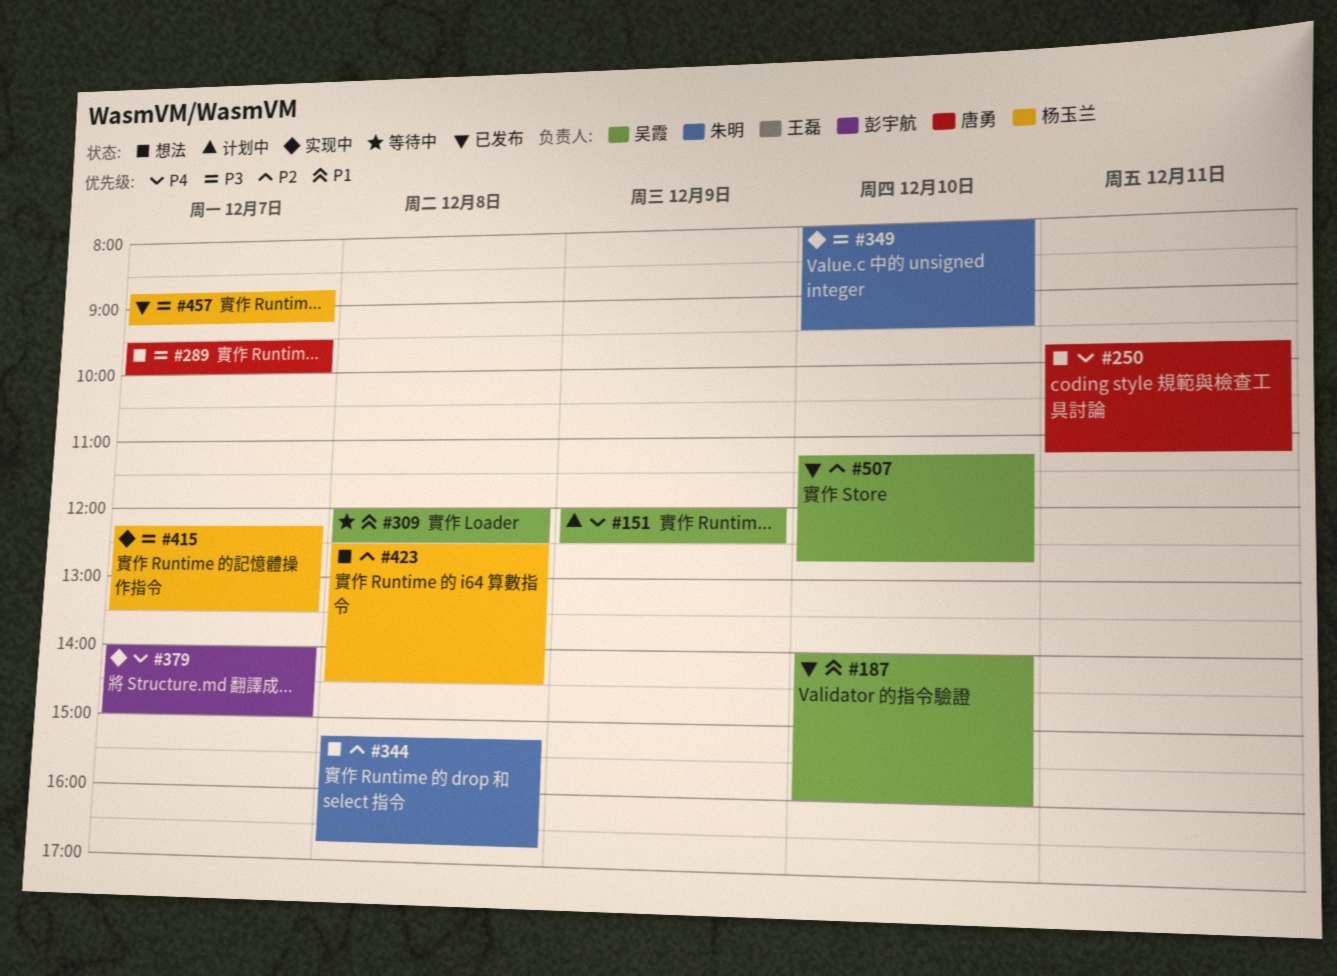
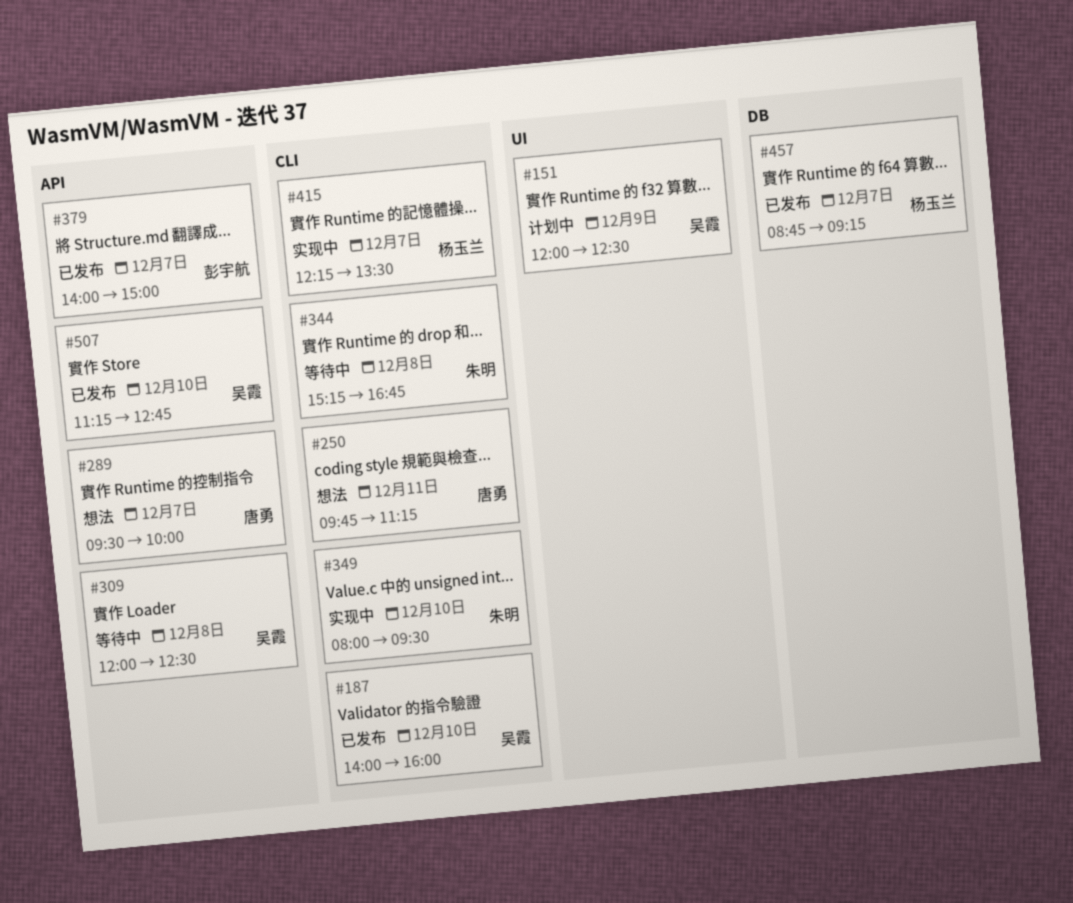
#344, status: 想法 -> 等待中
#379, status: 实现中 -> 已发布
#423: present -> none

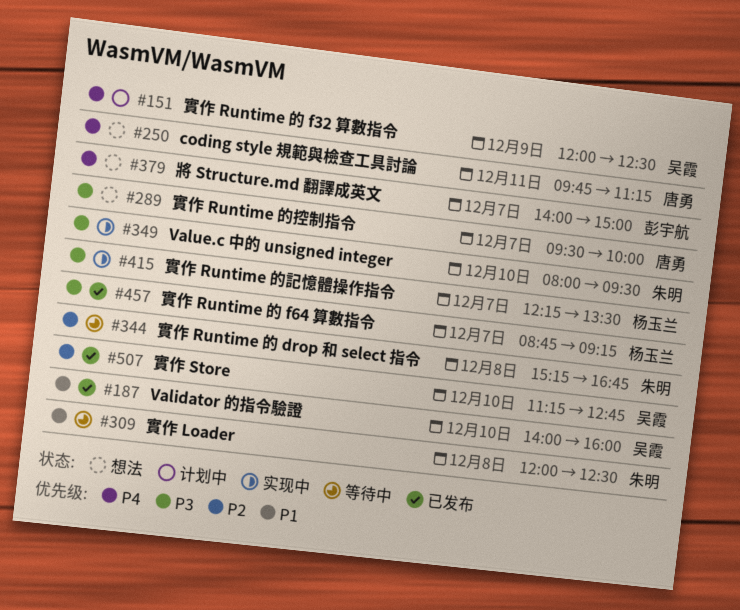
#309, owner: 吴霞 -> 朱明
#379, status: 已发布 -> 想法

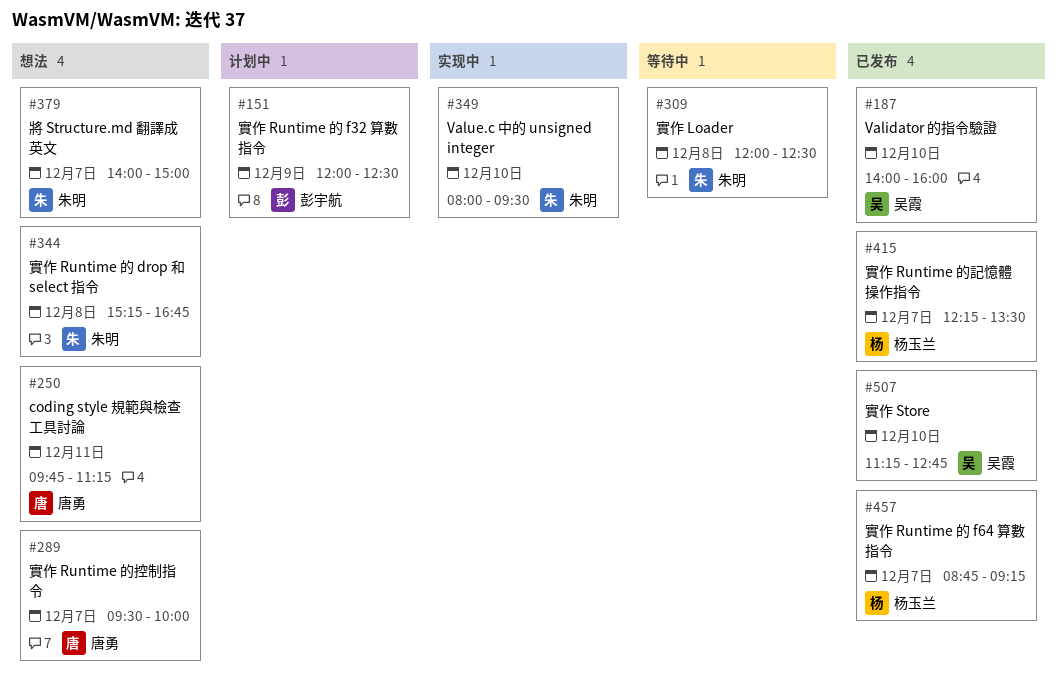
#151, owner: 吴霞 -> 彭宇航
#344, status: 等待中 -> 想法
#379, owner: 彭宇航 -> 朱明
#415, status: 实现中 -> 已发布

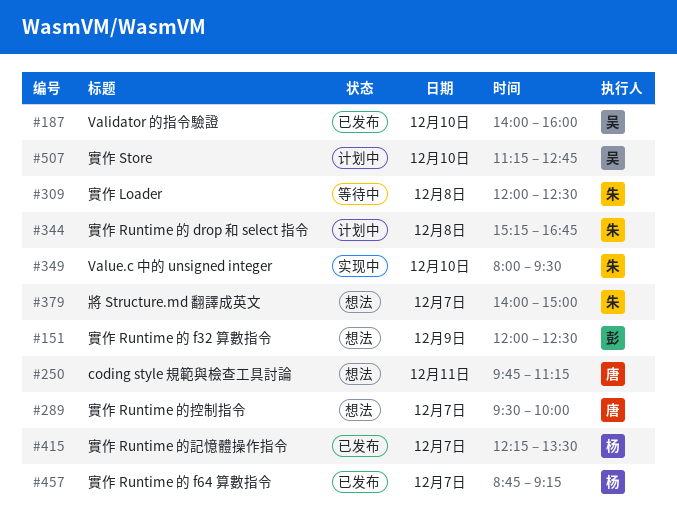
#151, status: 计划中 -> 想法
#344, status: 想法 -> 计划中
#507, status: 已发布 -> 计划中

